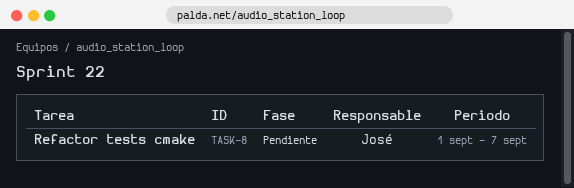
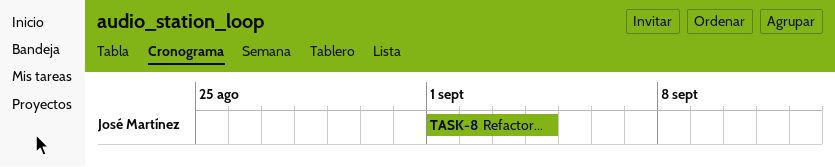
TASK-8, due: Sep 7 -> Sep 4

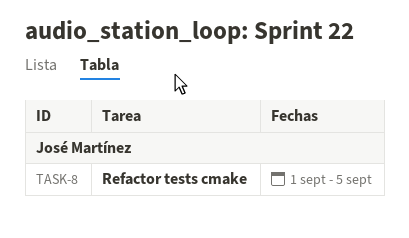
TASK-8, due: Sep 4 -> Sep 5

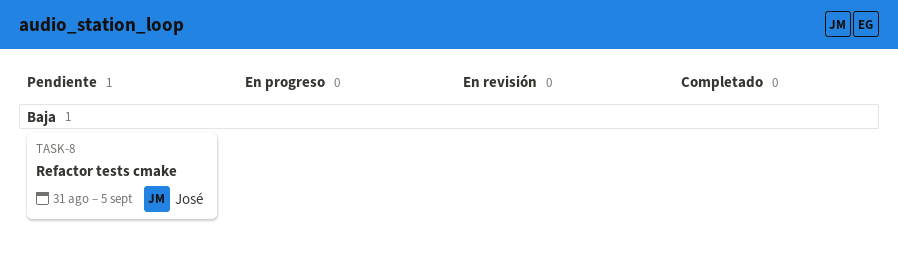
TASK-8, start: Sep 1 -> Aug 31

